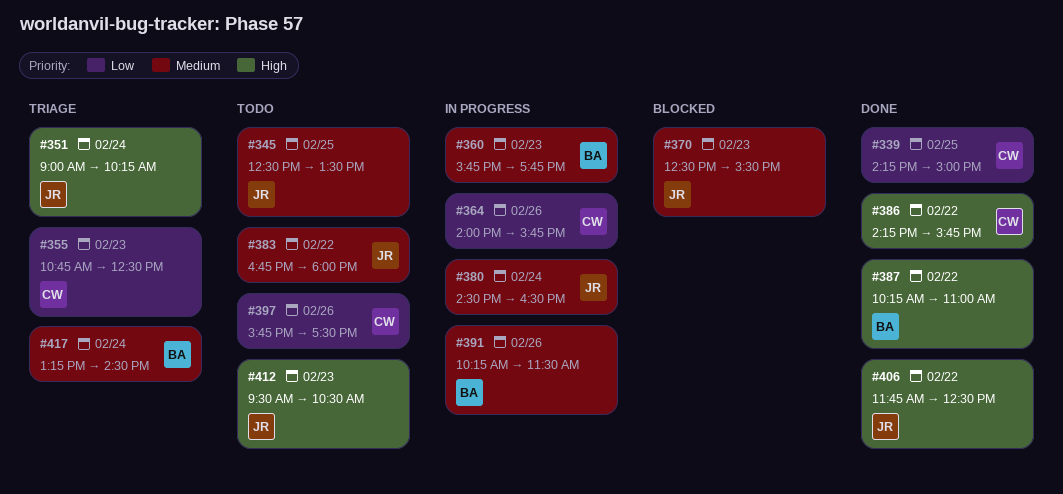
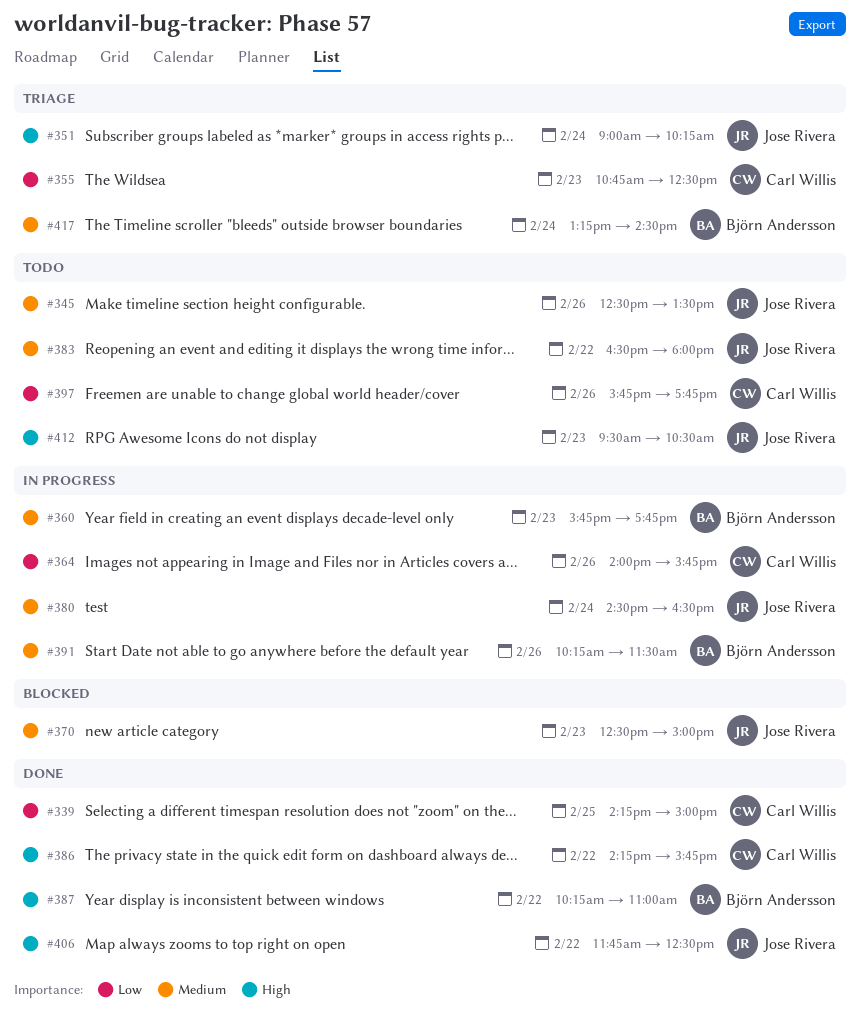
#345, day: Feb 25 -> Feb 26
#370, ends: 15:30 -> 15:00
#383, begins: 16:45 -> 16:30
#397, ends: 17:30 -> 17:45

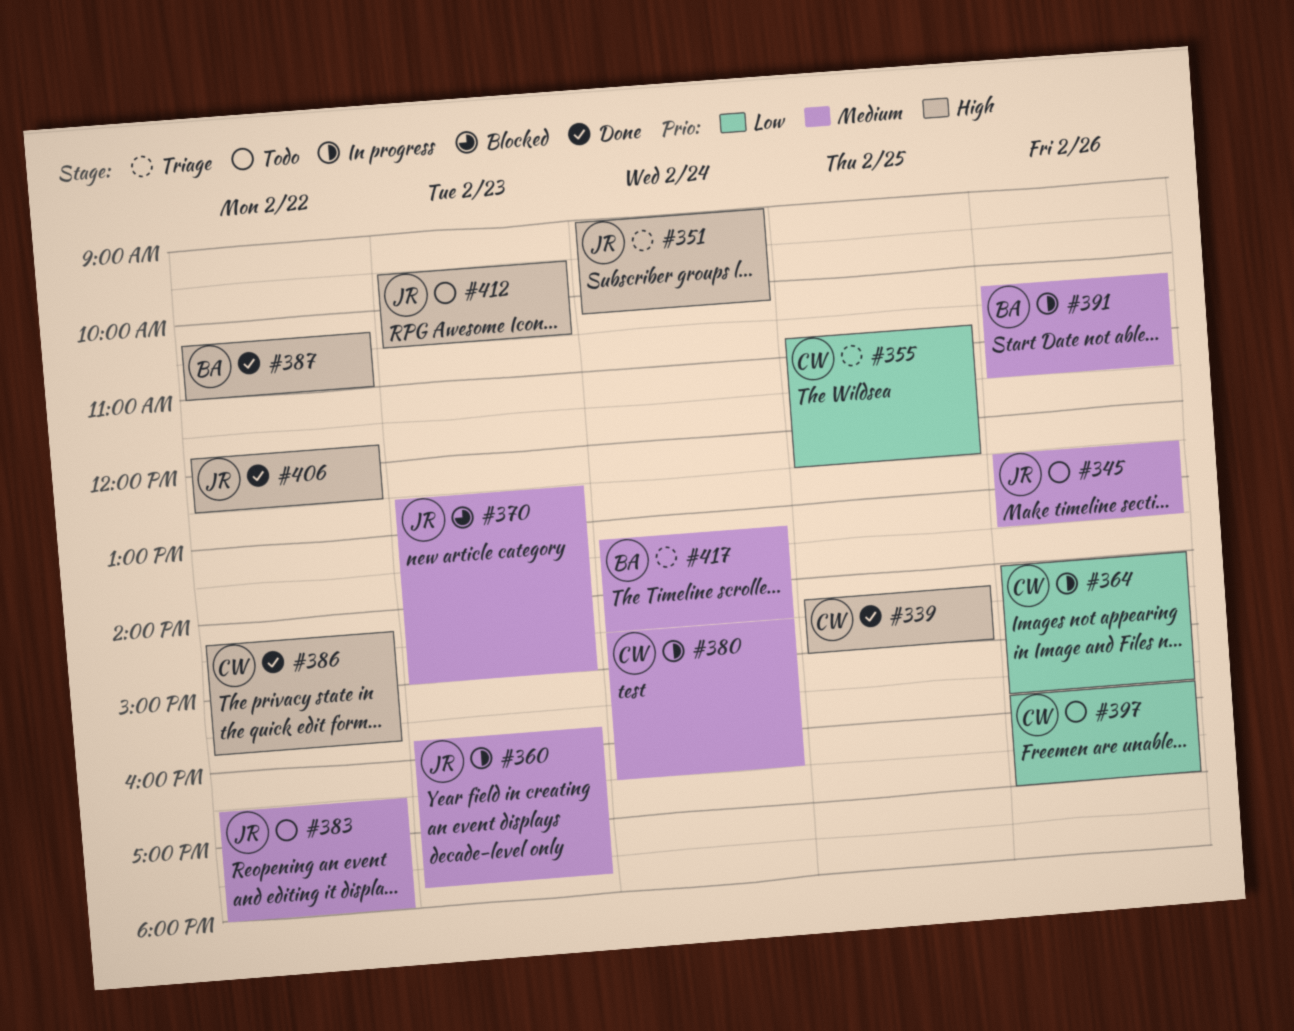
#339, priority: Low -> High
#355, day: Feb 23 -> Feb 25
#360, owner: Björn Andersson -> Jose Rivera
#380, owner: Jose Rivera -> Carl Willis
#397, ends: 17:45 -> 17:00

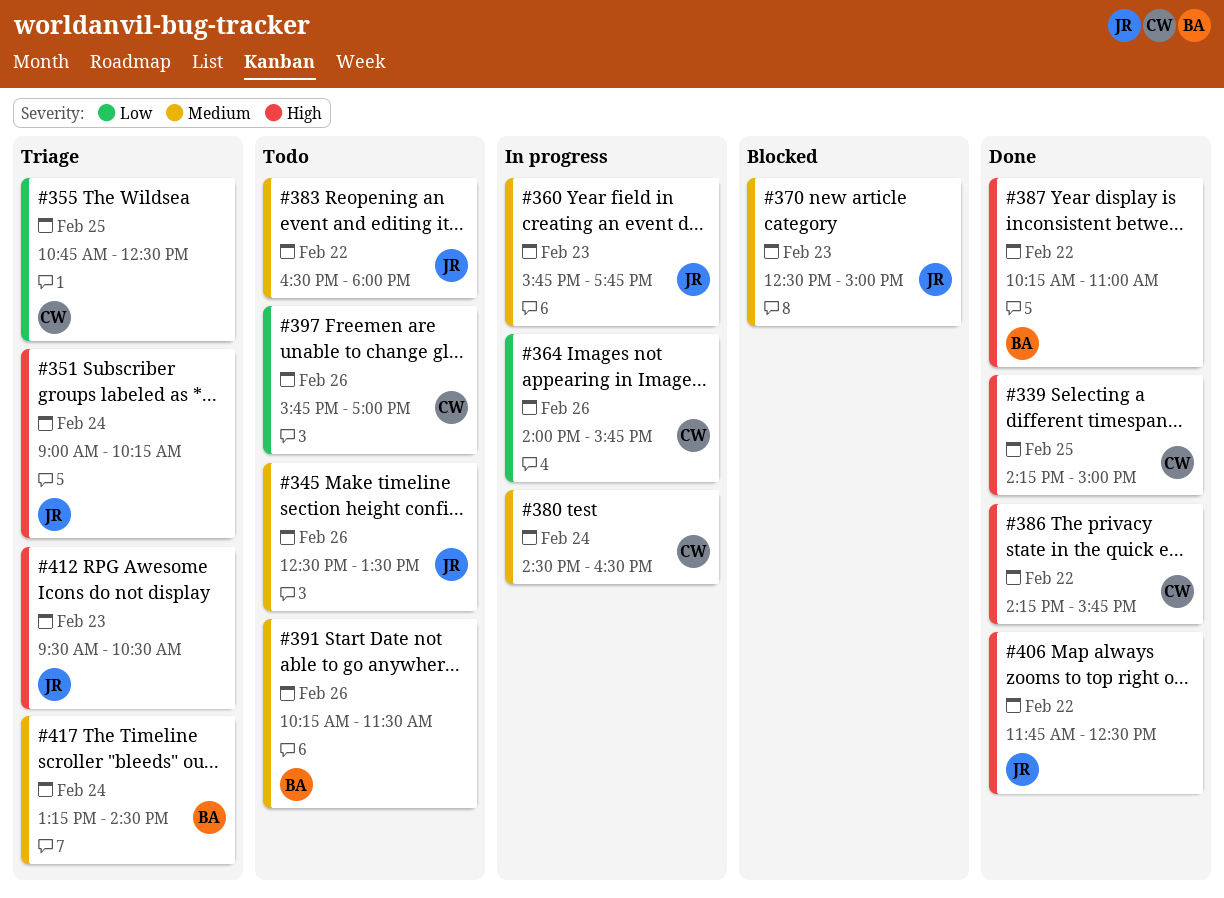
#391, status: In progress -> Todo
#412, status: Todo -> Triage

